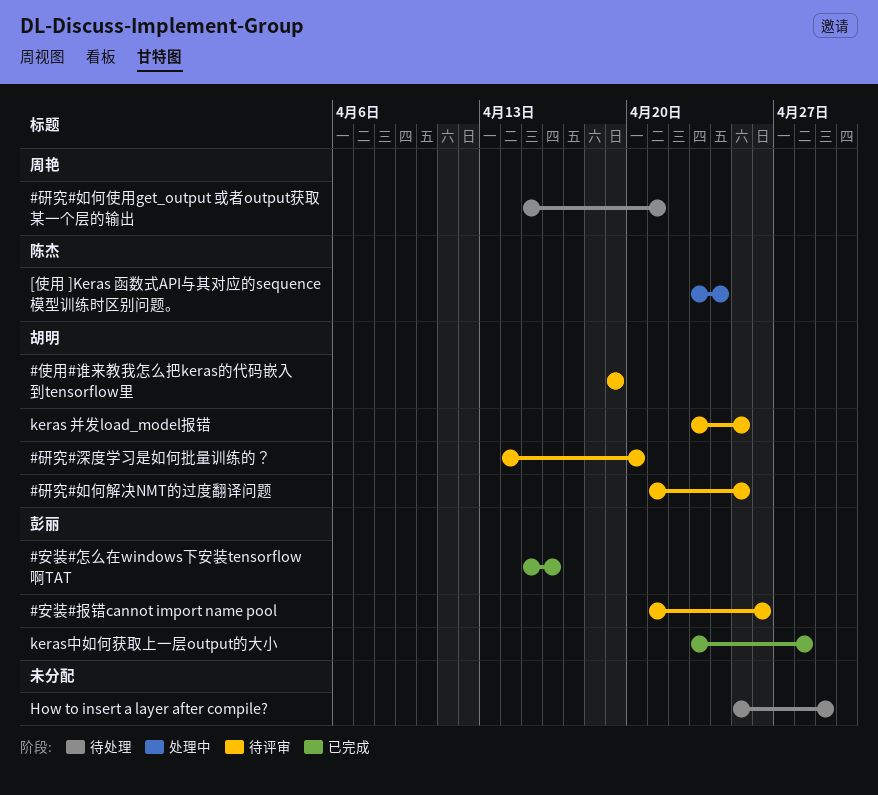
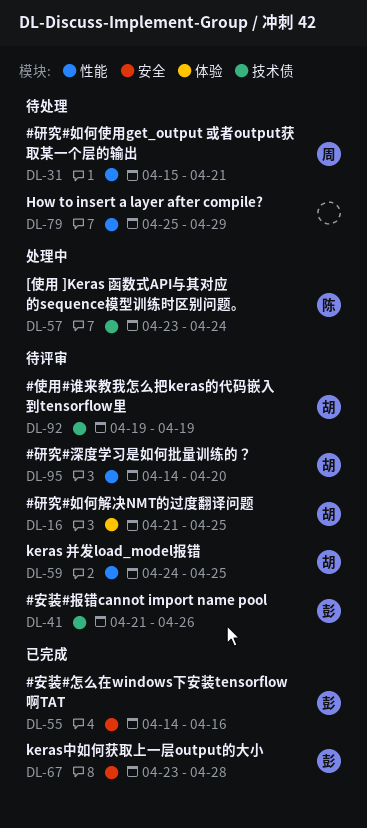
#安装#怎么在windows下安装tensorflow啊TAT, start: Apr 15 -> Apr 14
keras 并发load_model报错, start: Apr 23 -> Apr 24

